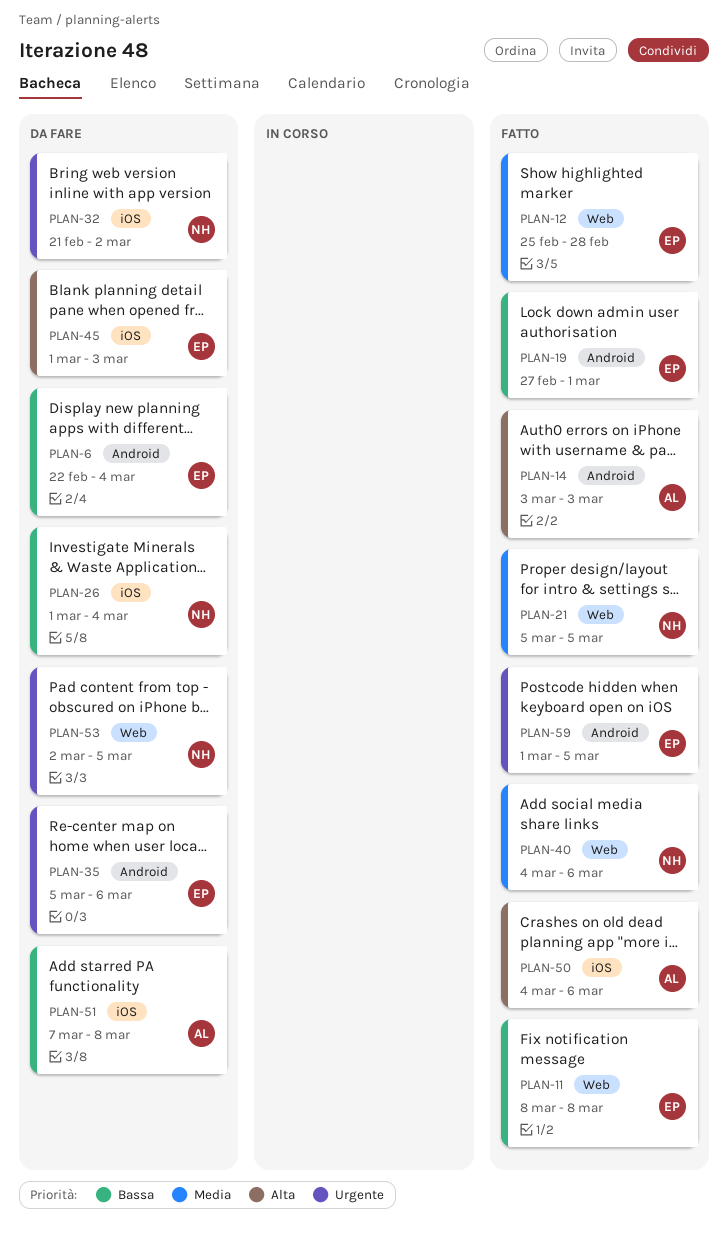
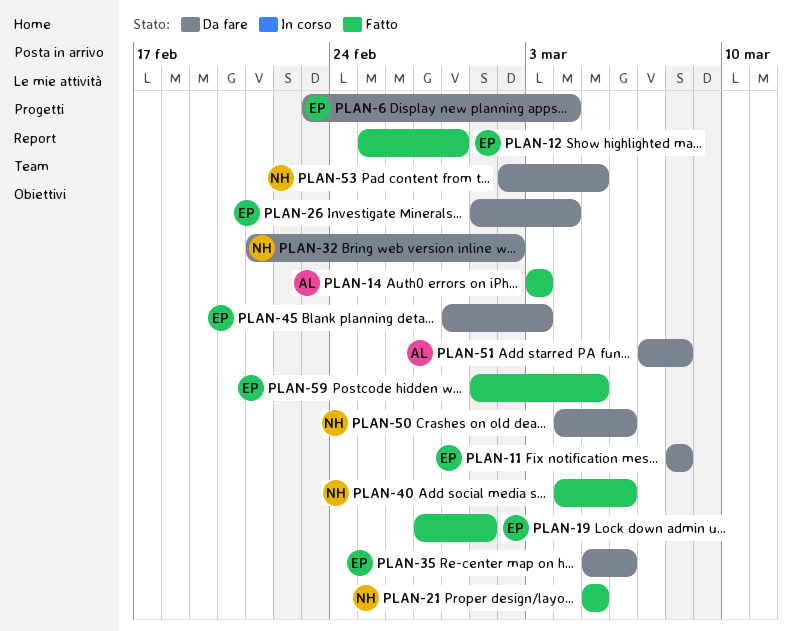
PLAN-6, start: Feb 22 -> Feb 23
PLAN-11, status: Fatto -> Da fare
PLAN-26, owner: NH -> EP
PLAN-45, start: Mar 1 -> Feb 28
PLAN-50, status: Fatto -> Da fare
PLAN-50, owner: AL -> NH

